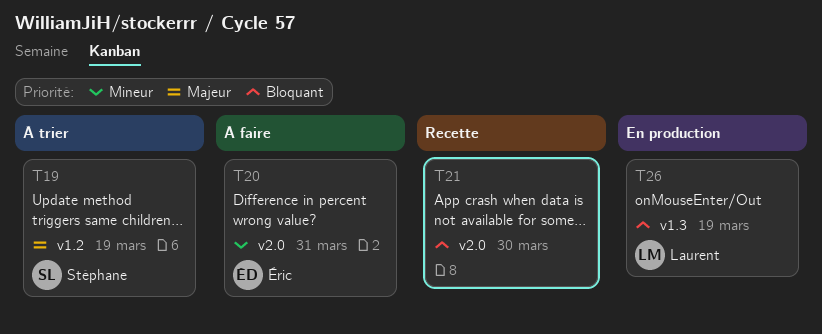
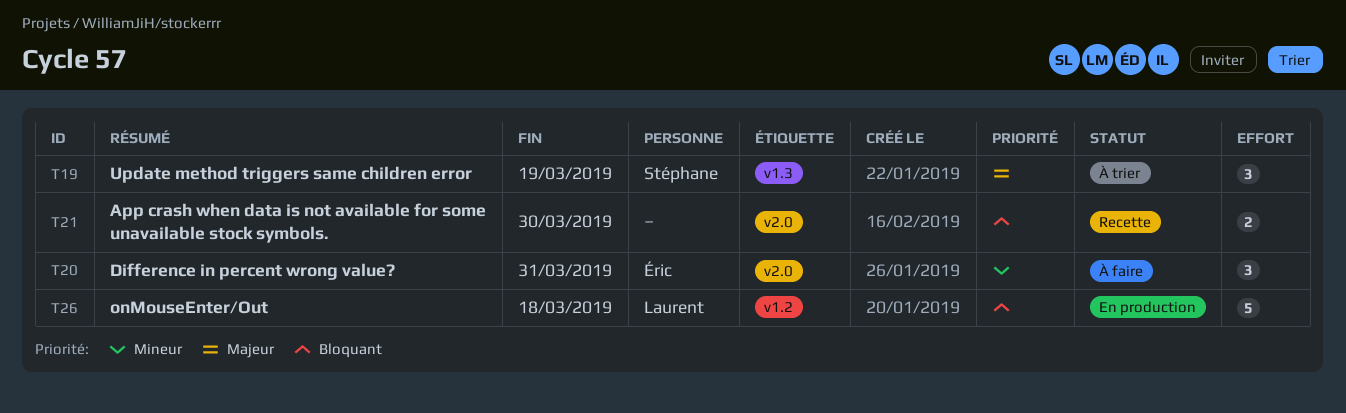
T19, label: v1.2 -> v1.3
T26, label: v1.3 -> v1.2
T26, due: Mar 19 -> Mar 18

